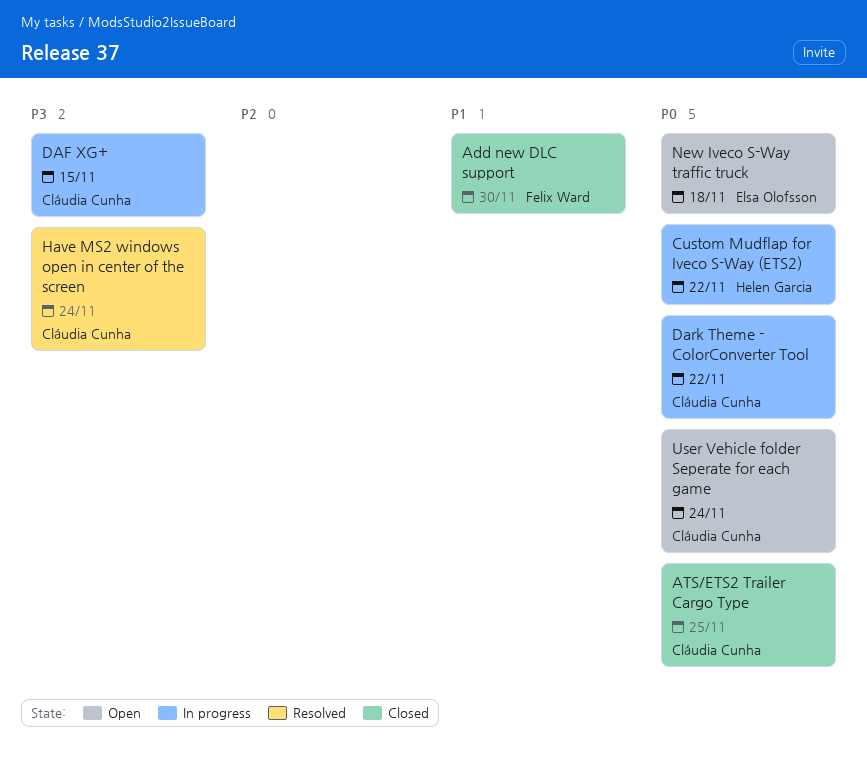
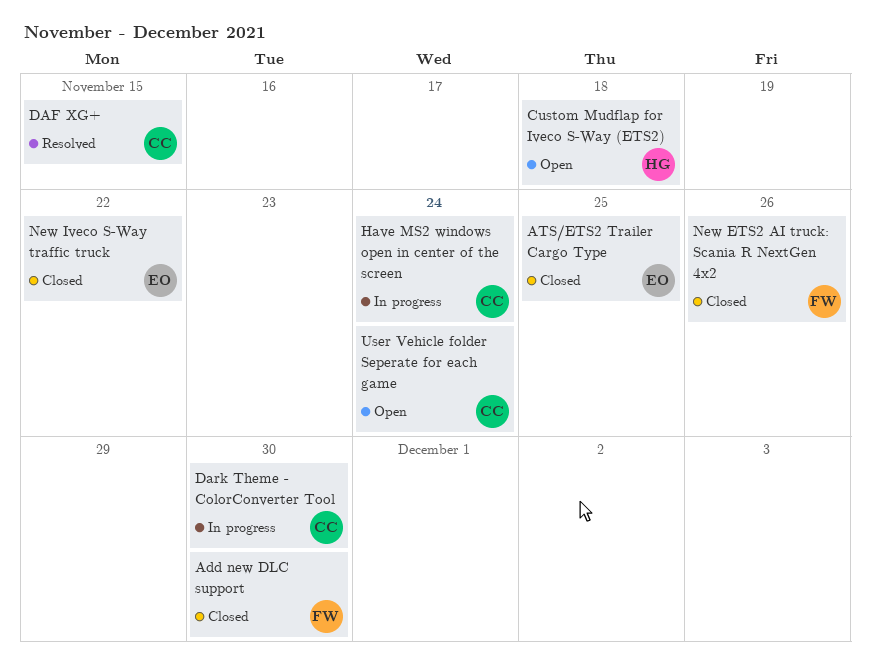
ATS/ETS2 Trailer Cargo Type, owner: Cláudia Cunha -> Elsa Olofsson
Custom Mudflap for Iveco S-Way (ETS2), status: In progress -> Open
Custom Mudflap for Iveco S-Way (ETS2), due: Nov 22 -> Nov 18
DAF XG+, status: In progress -> Resolved
Dark Theme - ColorConverter Tool, due: Nov 22 -> Nov 30
Have MS2 windows open in center of the screen, status: Resolved -> In progress
New ETS2 AI truck: Scania R NextGen 4x2: none -> present
New Iveco S-Way traffic truck, status: Open -> Closed
New Iveco S-Way traffic truck, due: Nov 18 -> Nov 22

